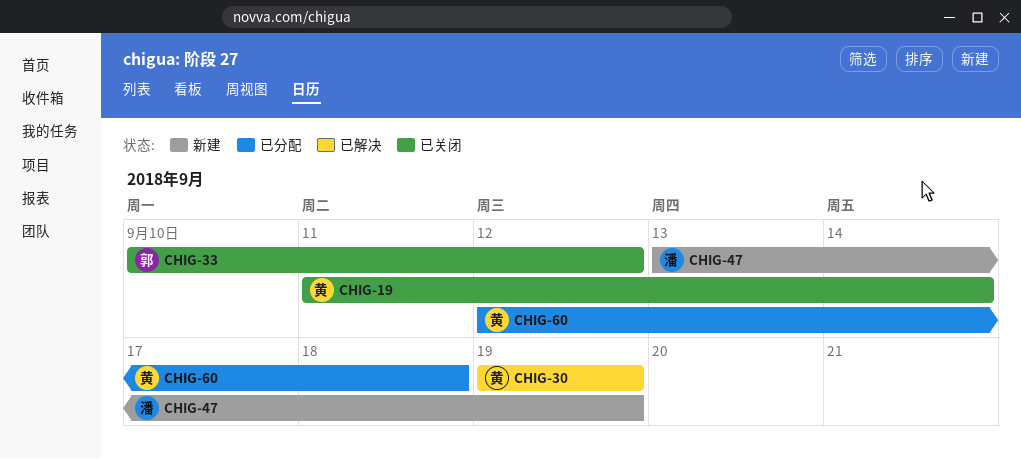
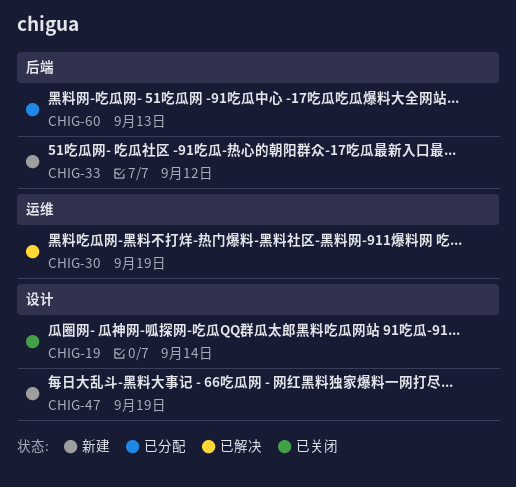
CHIG-33, status: 已关闭 -> 新建
CHIG-60, due: Sep 18 -> Sep 13

